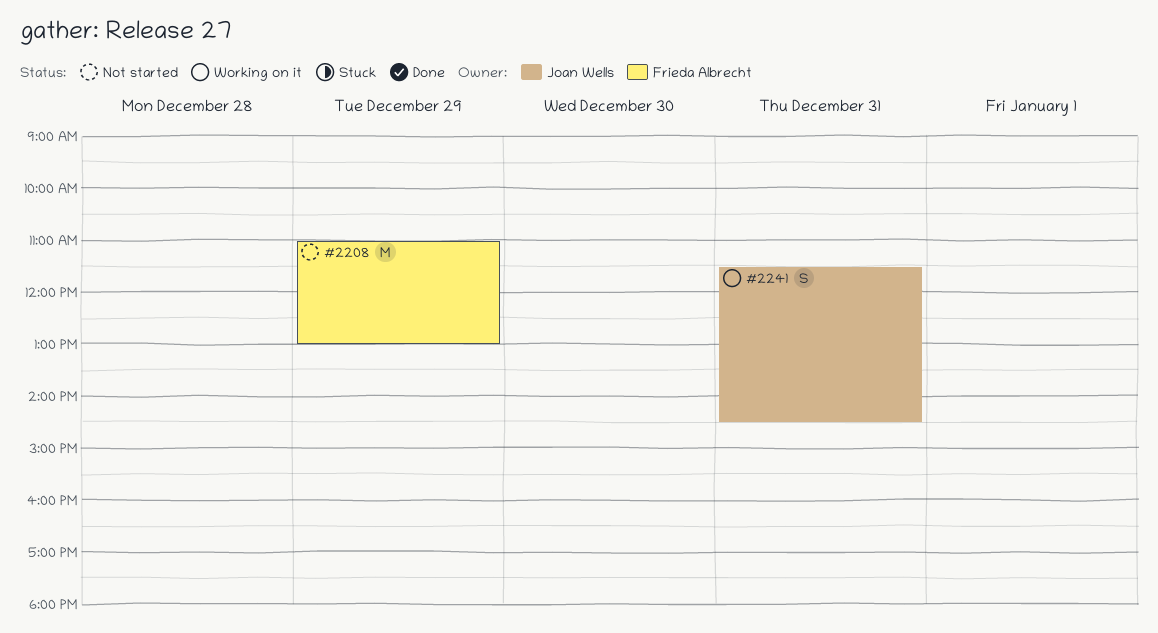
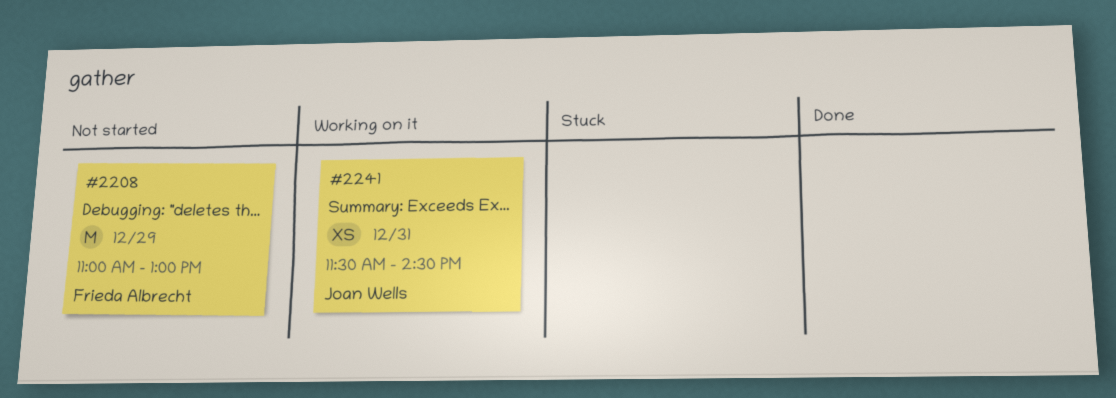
#2241, estimate: S -> XS

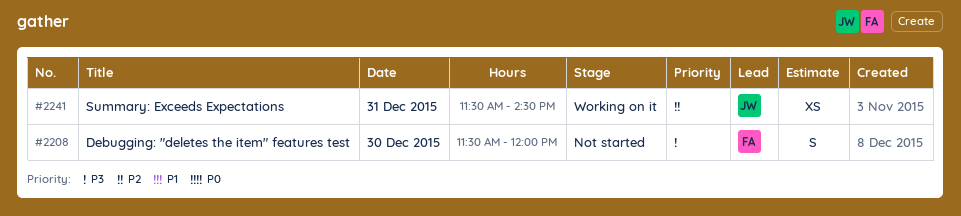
#2208, estimate: M -> S
#2208, day: Dec 29 -> Dec 30
#2208, begins: 11:00 -> 11:30
#2208, ends: 13:00 -> 12:00

